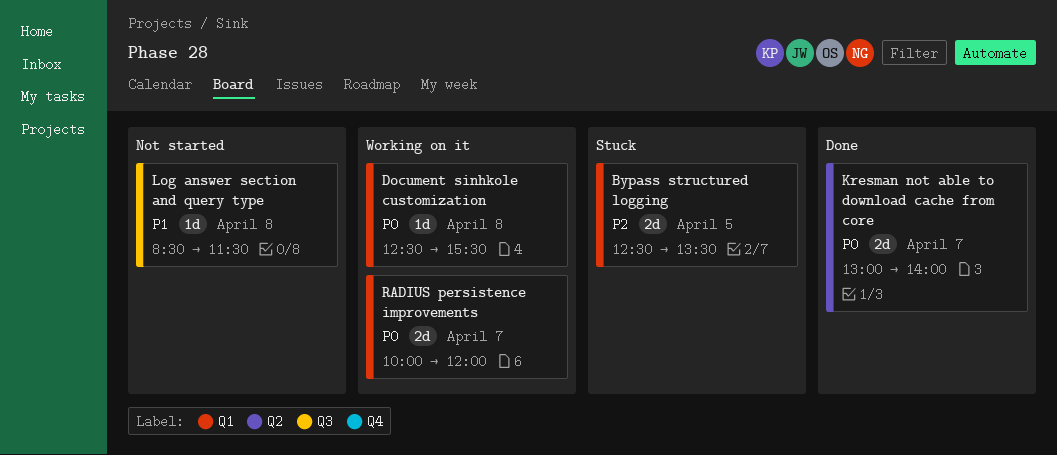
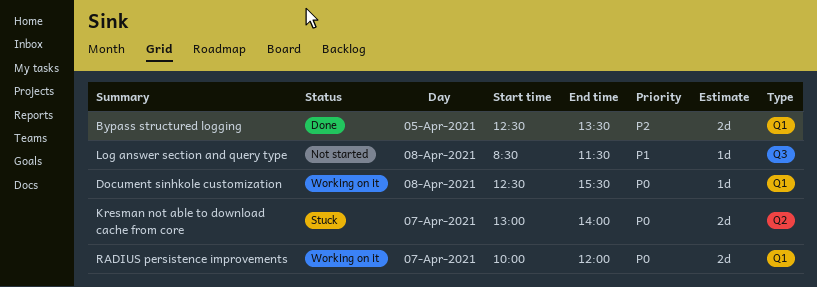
Bypass structured logging, status: Stuck -> Done
Kresman not able to download cache from core, status: Done -> Stuck

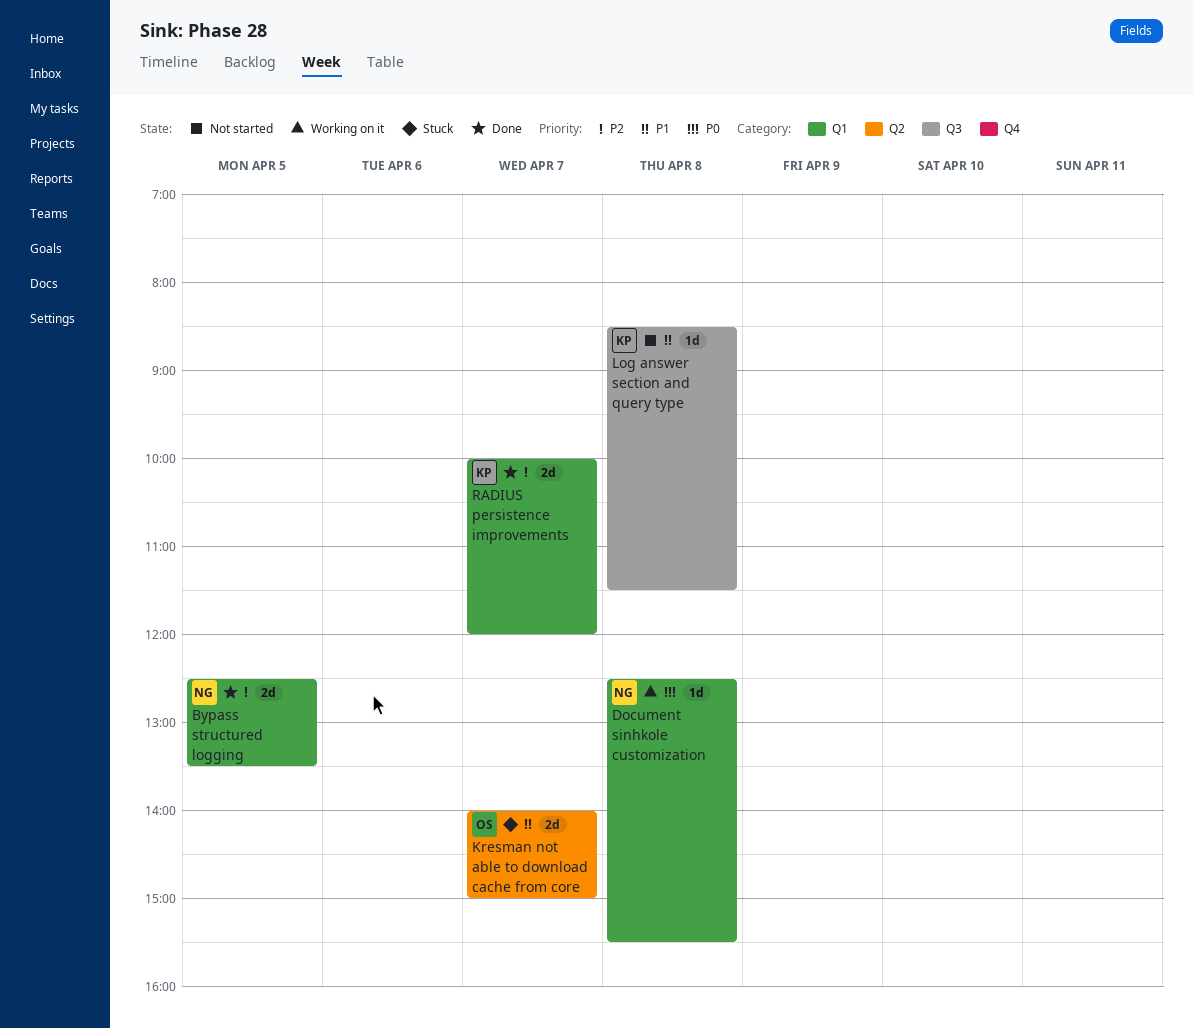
Kresman not able to download cache from core, priority: P0 -> P1
Kresman not able to download cache from core, begins: 13:00 -> 14:00
Kresman not able to download cache from core, ends: 14:00 -> 15:00
RADIUS persistence improvements, status: Working on it -> Done
RADIUS persistence improvements, priority: P0 -> P2

